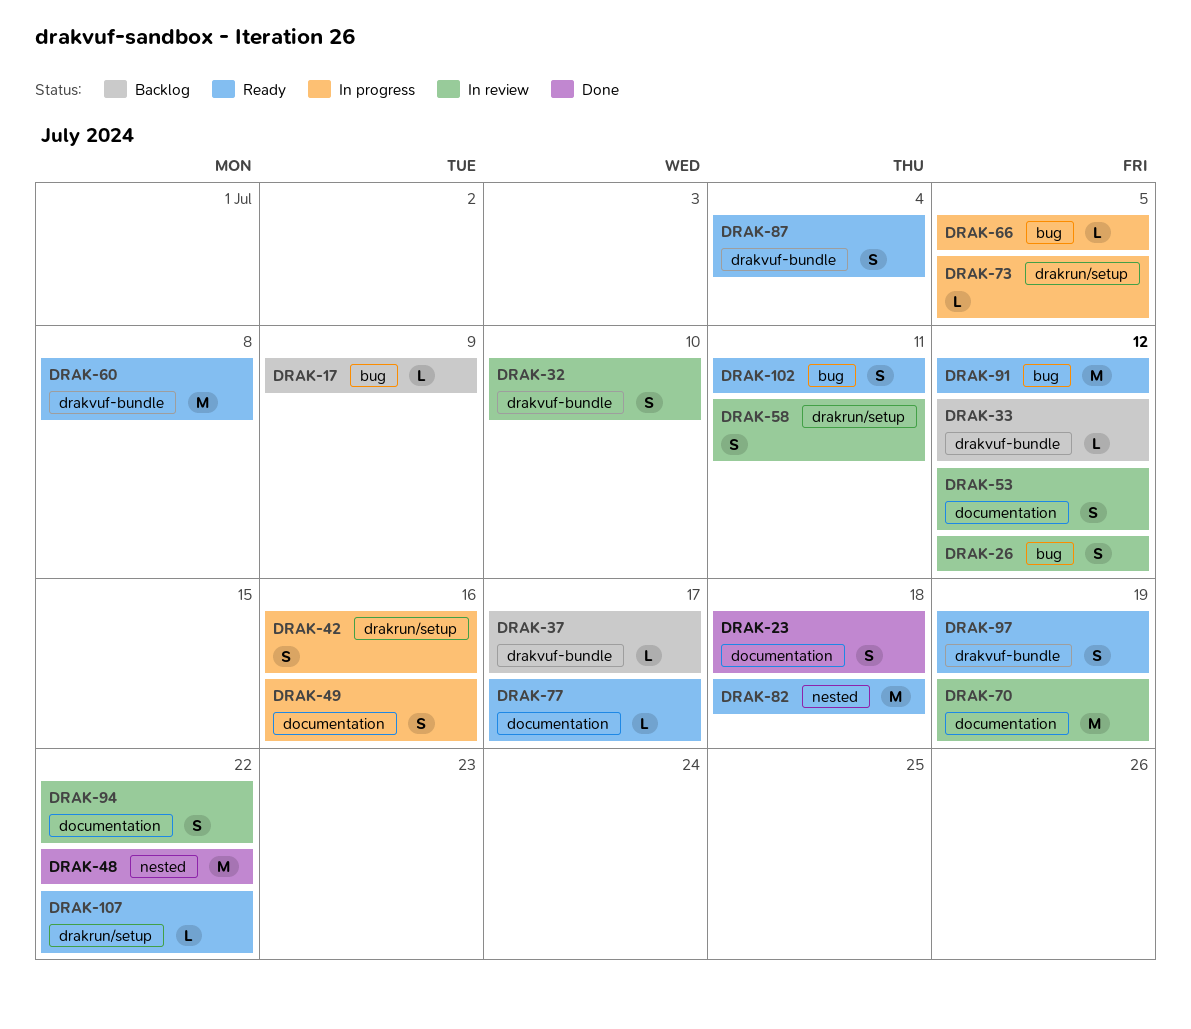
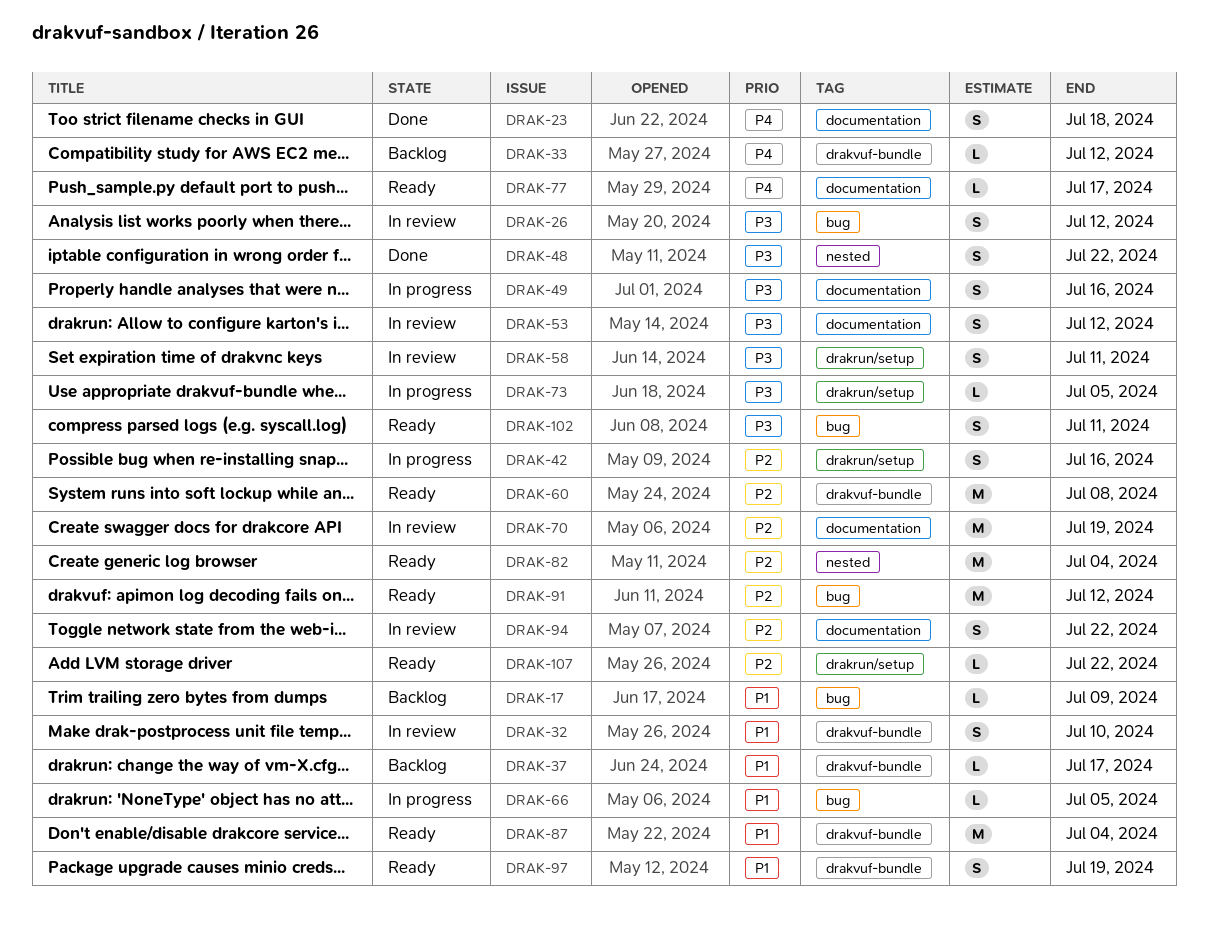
DRAK-48, estimate: M -> S
DRAK-82, due: Jul 18 -> Jul 4
DRAK-87, estimate: S -> M

